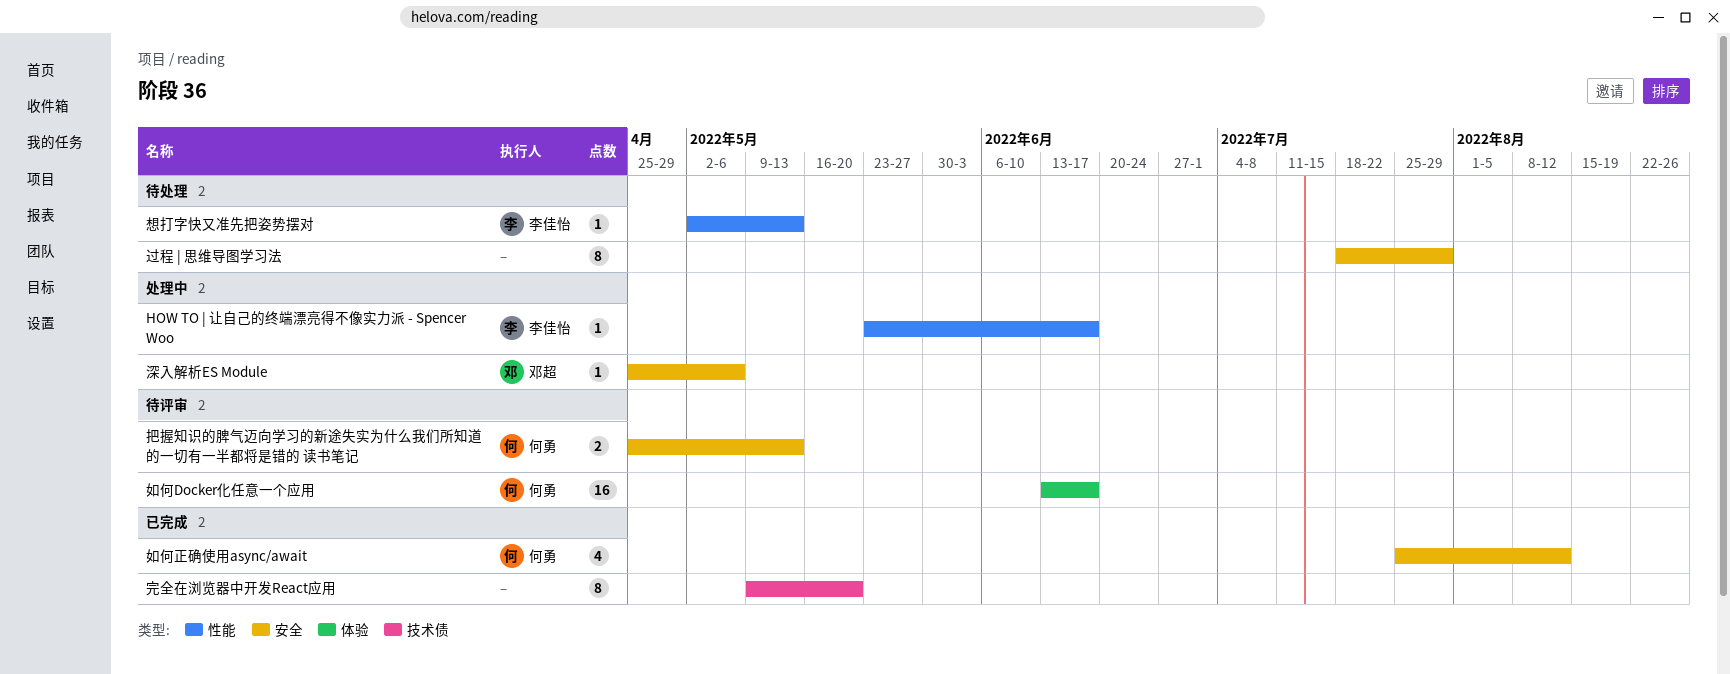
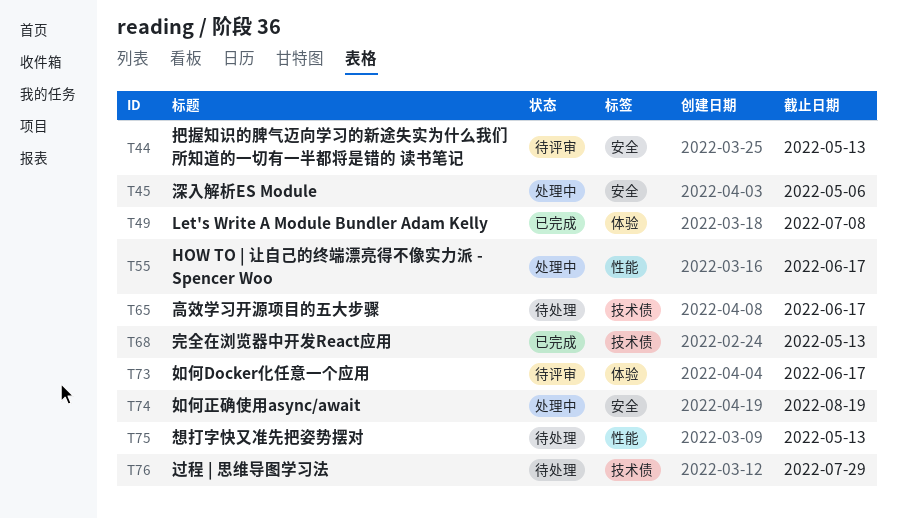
Let's Write A Module Bundler Adam Kelly: none -> present
如何正确使用async/await, status: 已完成 -> 处理中
如何正确使用async/await, due: Aug 12 -> Aug 19
完全在浏览器中开发React应用, due: May 20 -> May 13
过程 | 思维导图学习法, label: 安全 -> 技术债
高效学习开源项目的五大步骤: none -> present

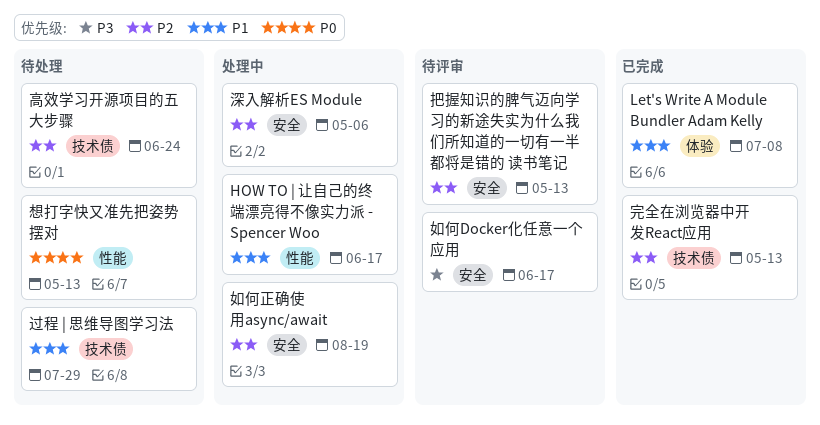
如何Docker化任意一个应用, label: 体验 -> 安全
高效学习开源项目的五大步骤, due: Jun 17 -> Jun 24

